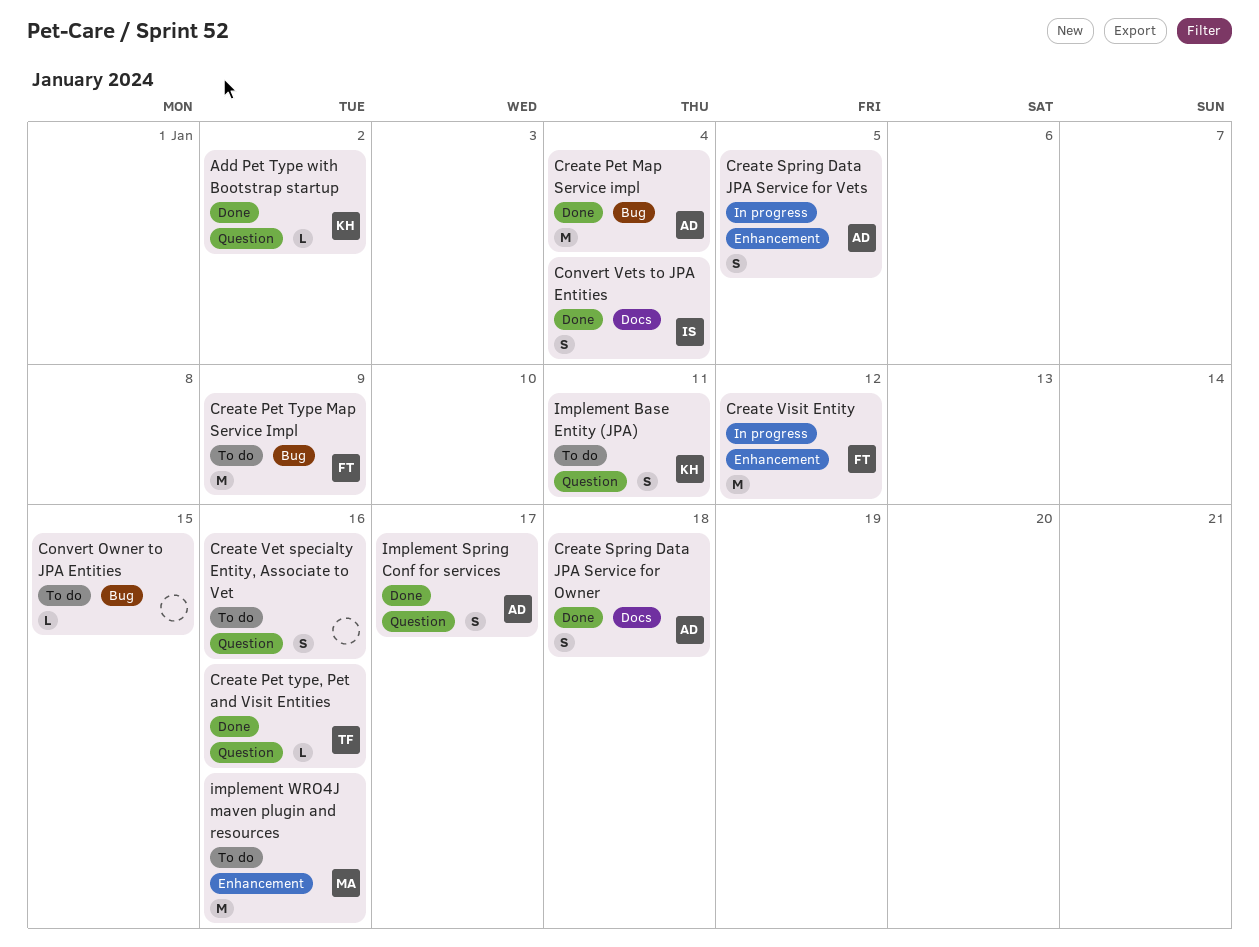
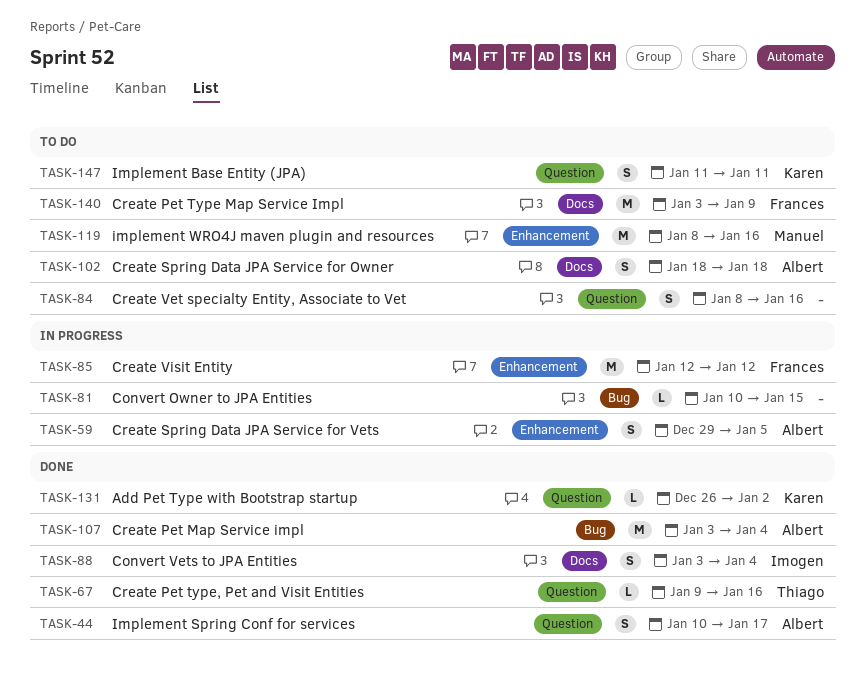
Convert Owner to JPA Entities, status: To do -> In progress
Create Pet Type Map Service Impl, label: Bug -> Docs
Create Spring Data JPA Service for Owner, status: Done -> To do

